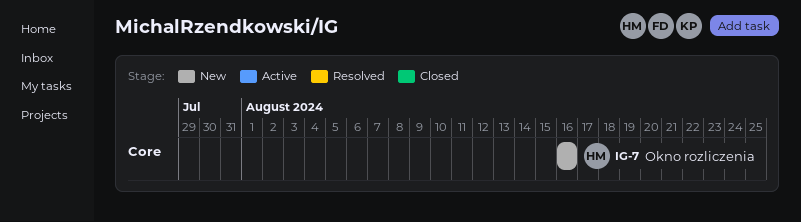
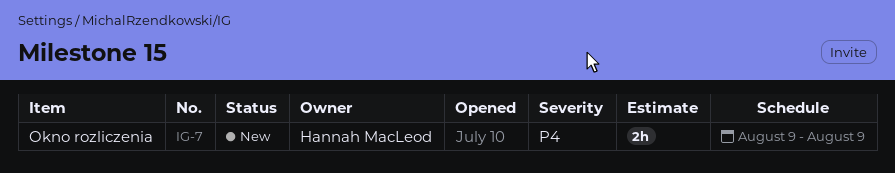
IG-7, start: Aug 16 -> Aug 9
IG-7, due: Aug 16 -> Aug 9

